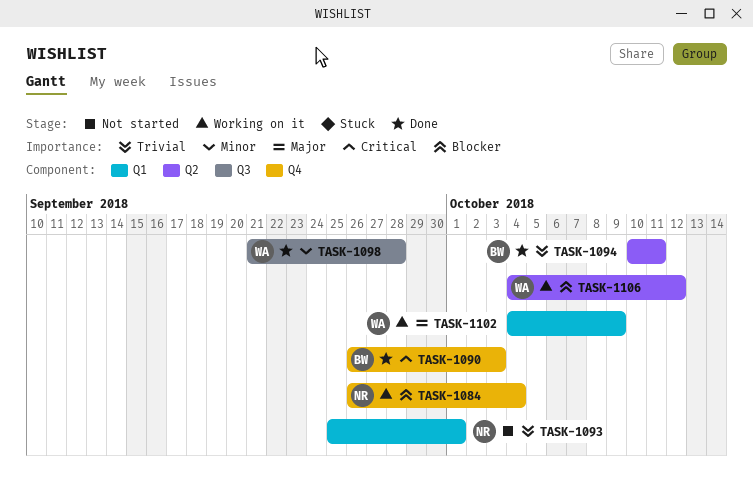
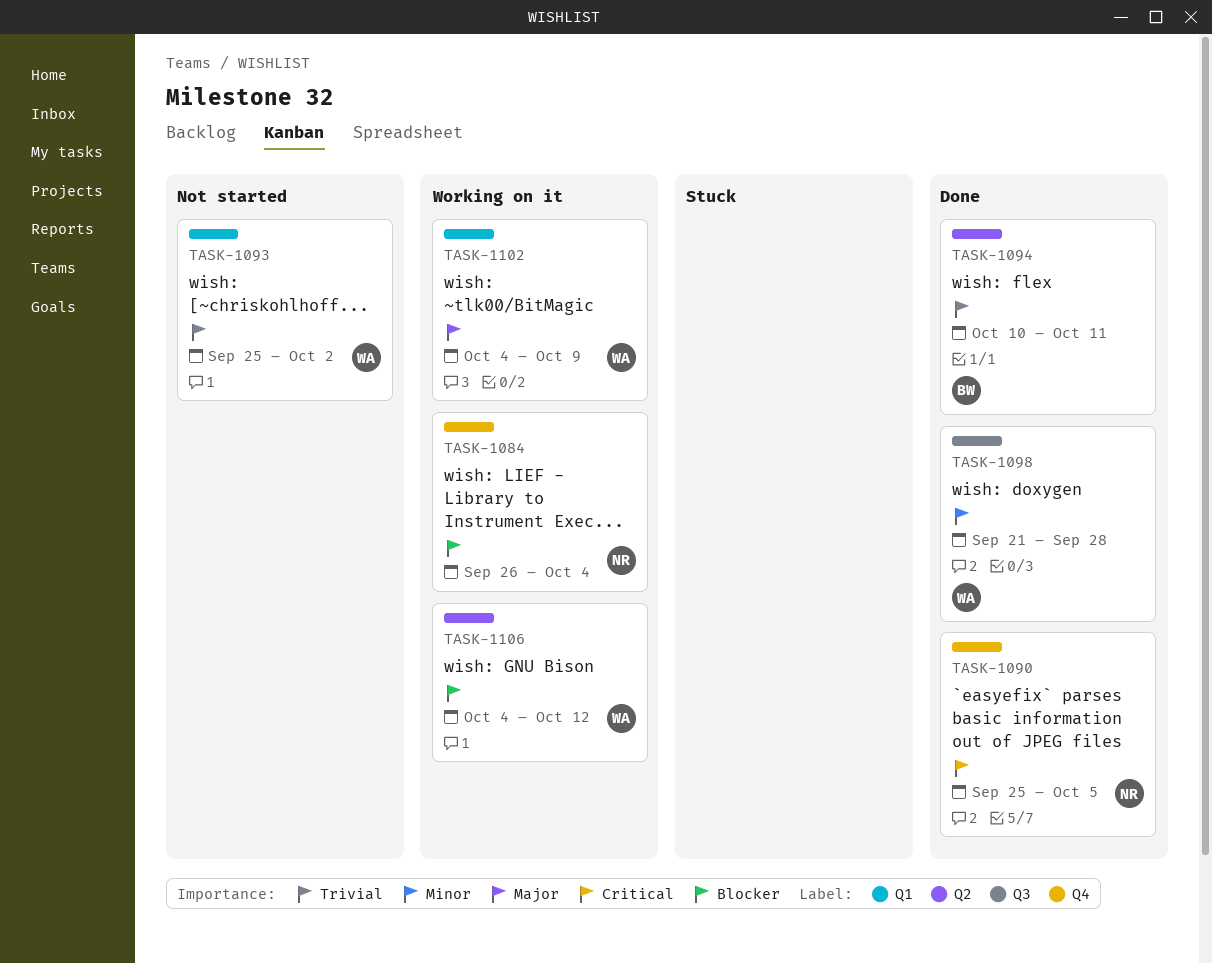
TASK-1090, owner: BW -> NR
TASK-1090, start: Sep 26 -> Sep 25
TASK-1090, due: Oct 3 -> Oct 5
TASK-1093, owner: NR -> WA
TASK-1093, due: Oct 1 -> Oct 2

